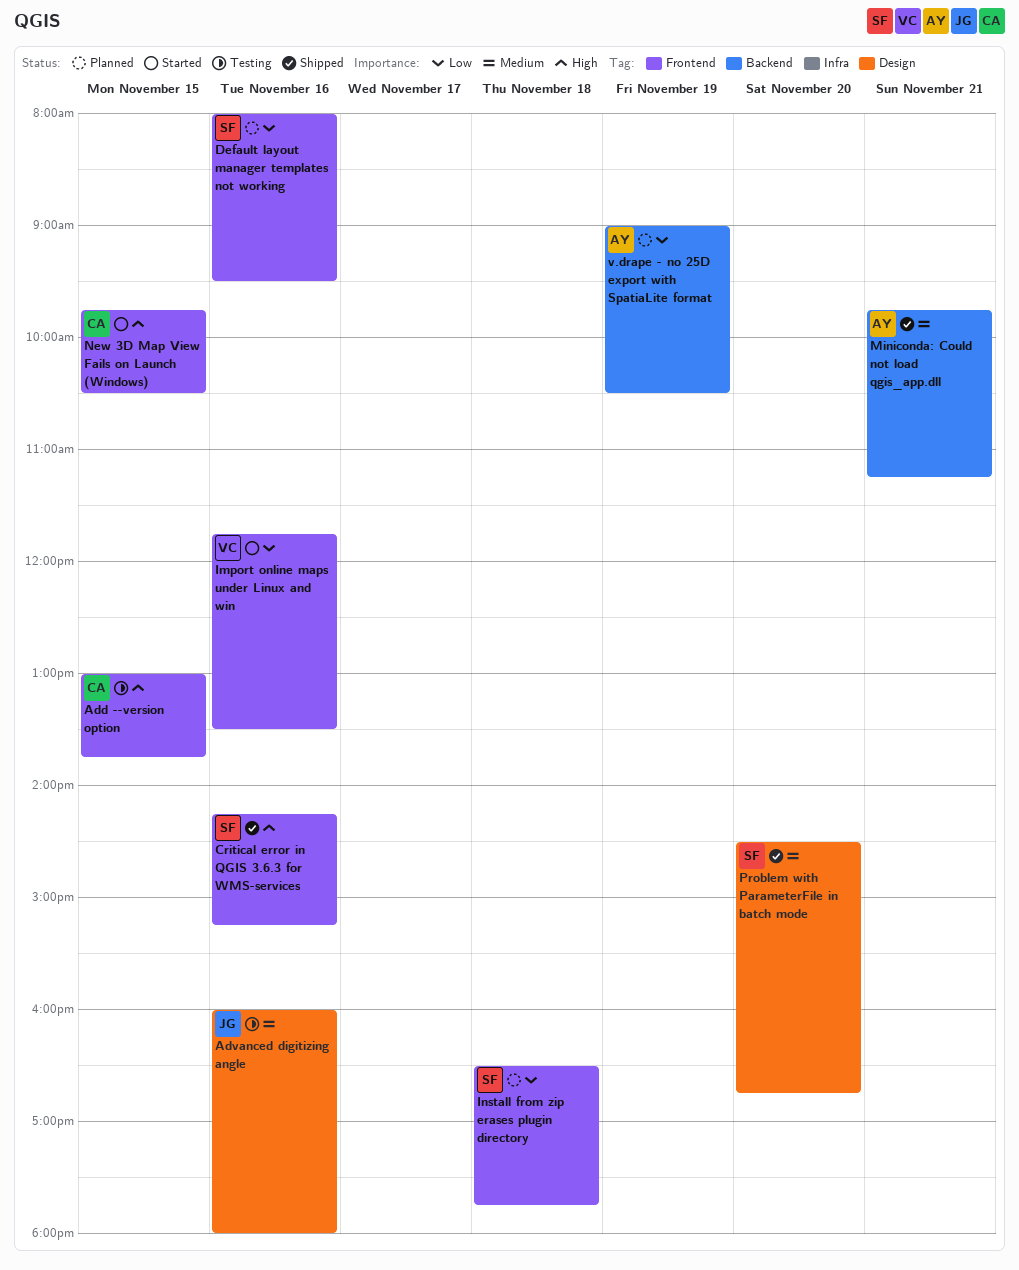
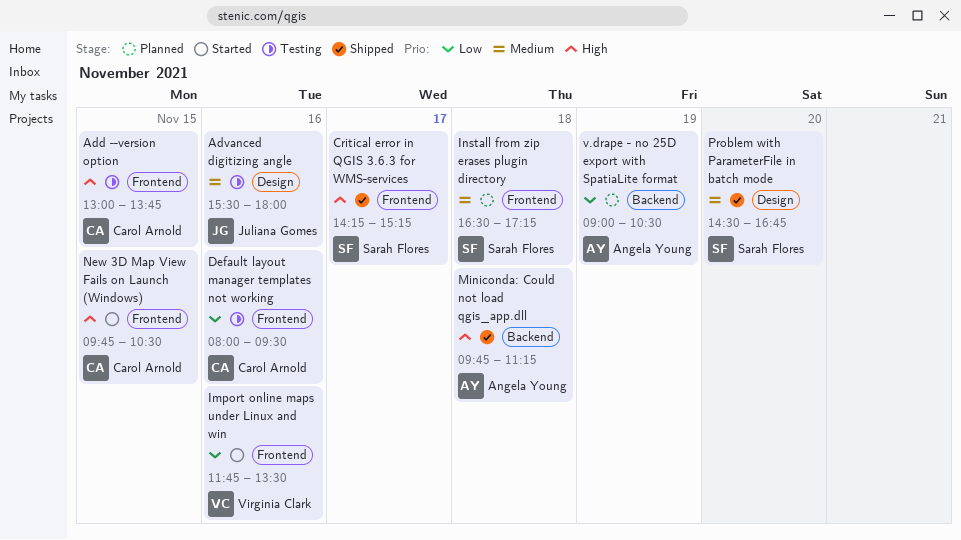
Advanced digitizing angle, begins: 16:00 -> 15:30
Critical error in QGIS 3.6.3 for WMS-services, day: Nov 16 -> Nov 17
Default layout manager templates not working, status: Planned -> Testing
Default layout manager templates not working, owner: Sarah Flores -> Carol Arnold
Install from zip erases plugin directory, priority: Low -> Medium
Install from zip erases plugin directory, ends: 17:45 -> 17:15
Miniconda: Could not load qgis_app.dll, priority: Medium -> High
Miniconda: Could not load qgis_app.dll, day: Nov 21 -> Nov 18

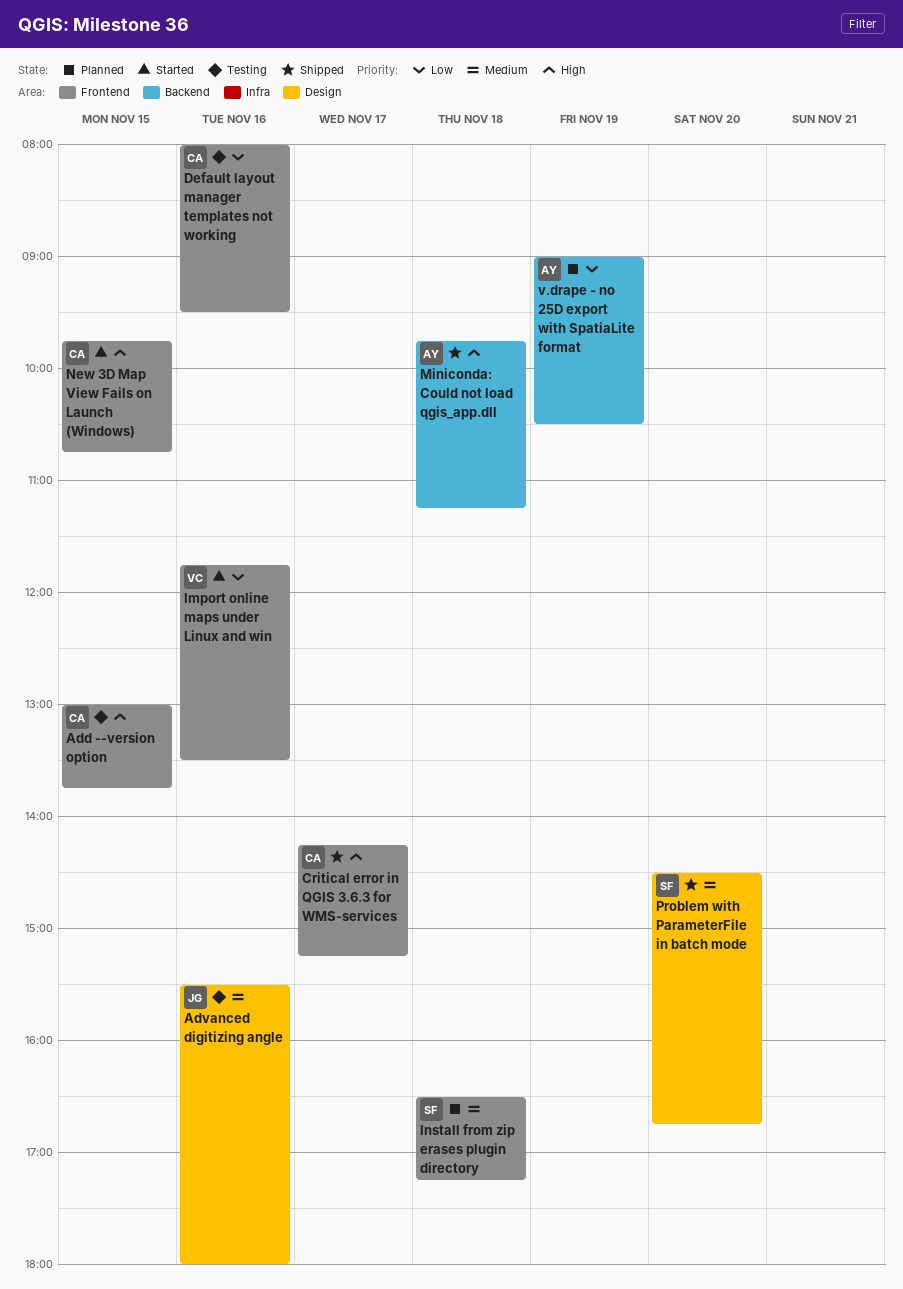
Critical error in QGIS 3.6.3 for WMS-services, owner: Sarah Flores -> Carol Arnold
New 3D Map View Fails on Launch (Windows), ends: 10:30 -> 10:45

